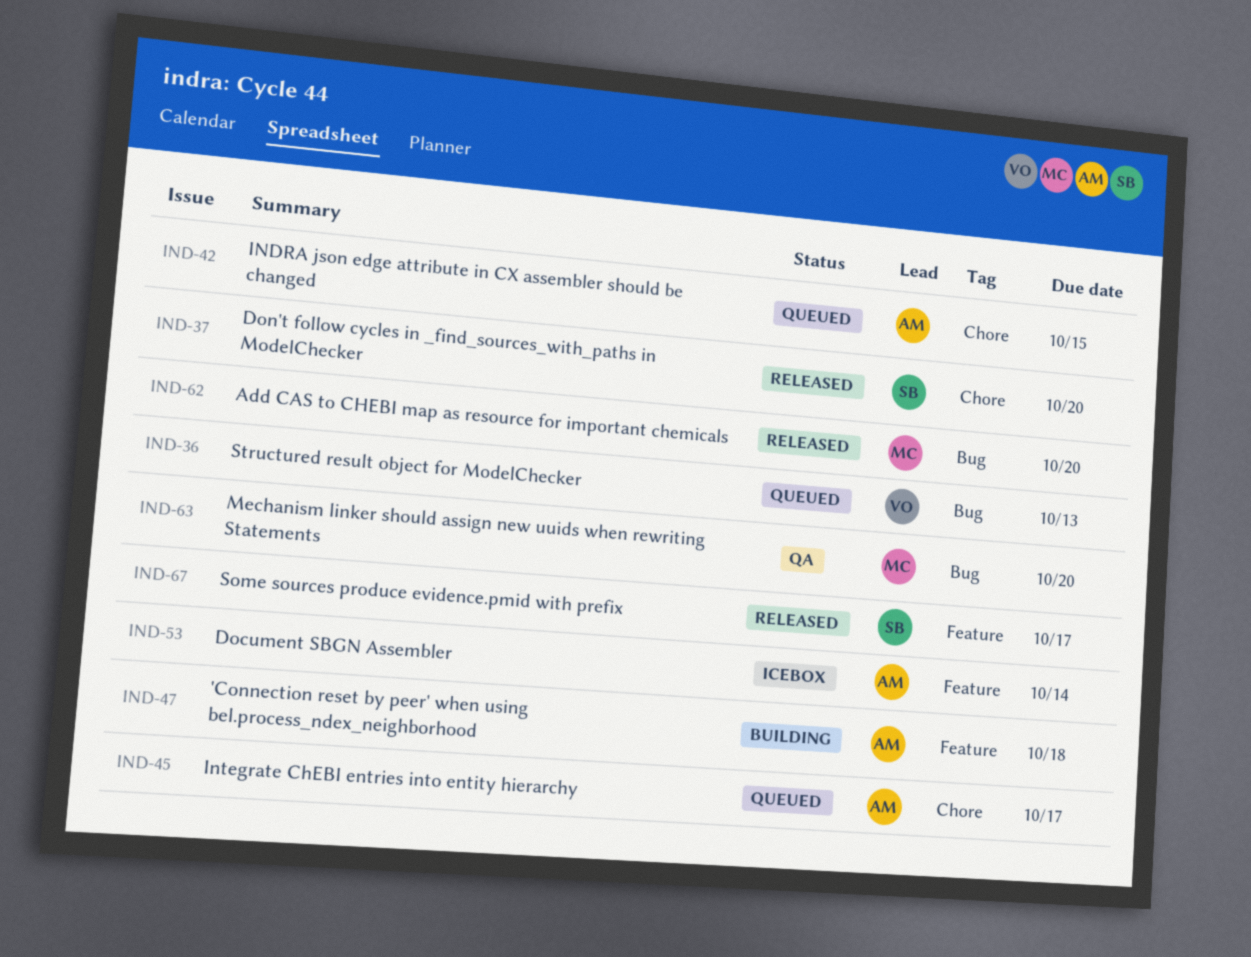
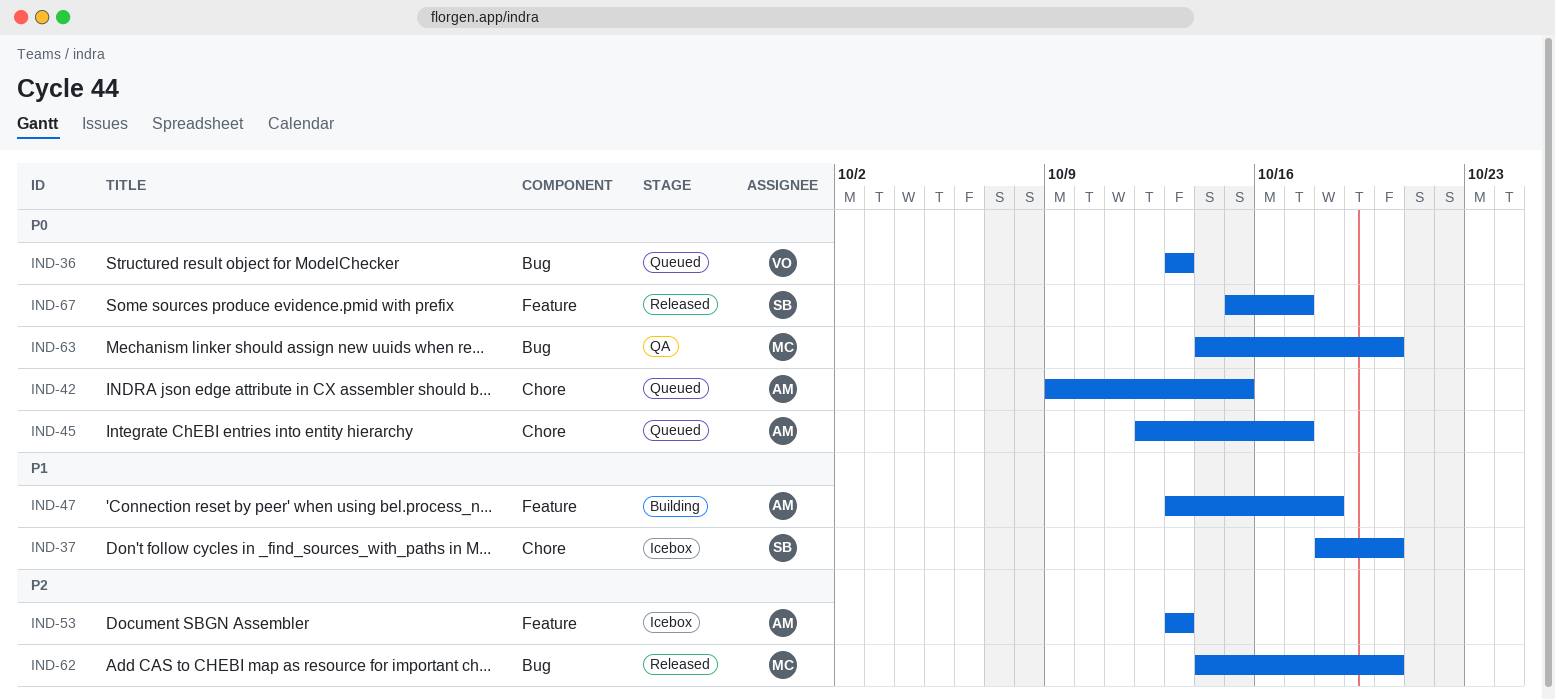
IND-37, status: Released -> Icebox
IND-53, due: Oct 14 -> Oct 13

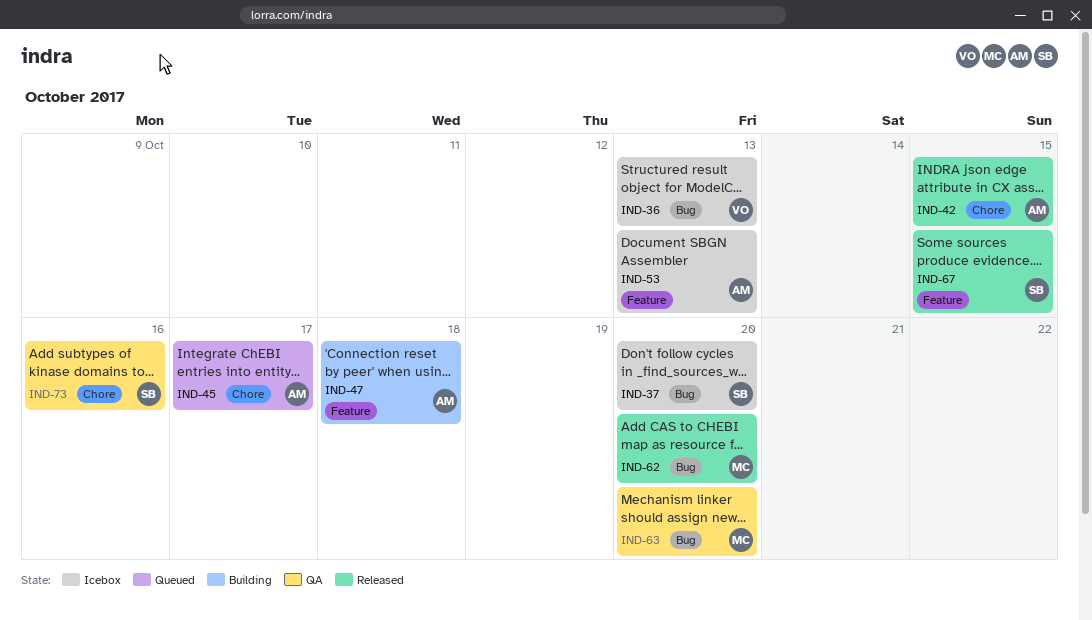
IND-36, status: Queued -> Icebox
IND-37, label: Chore -> Bug
IND-42, status: Queued -> Released
IND-67, due: Oct 17 -> Oct 15
IND-73: none -> present

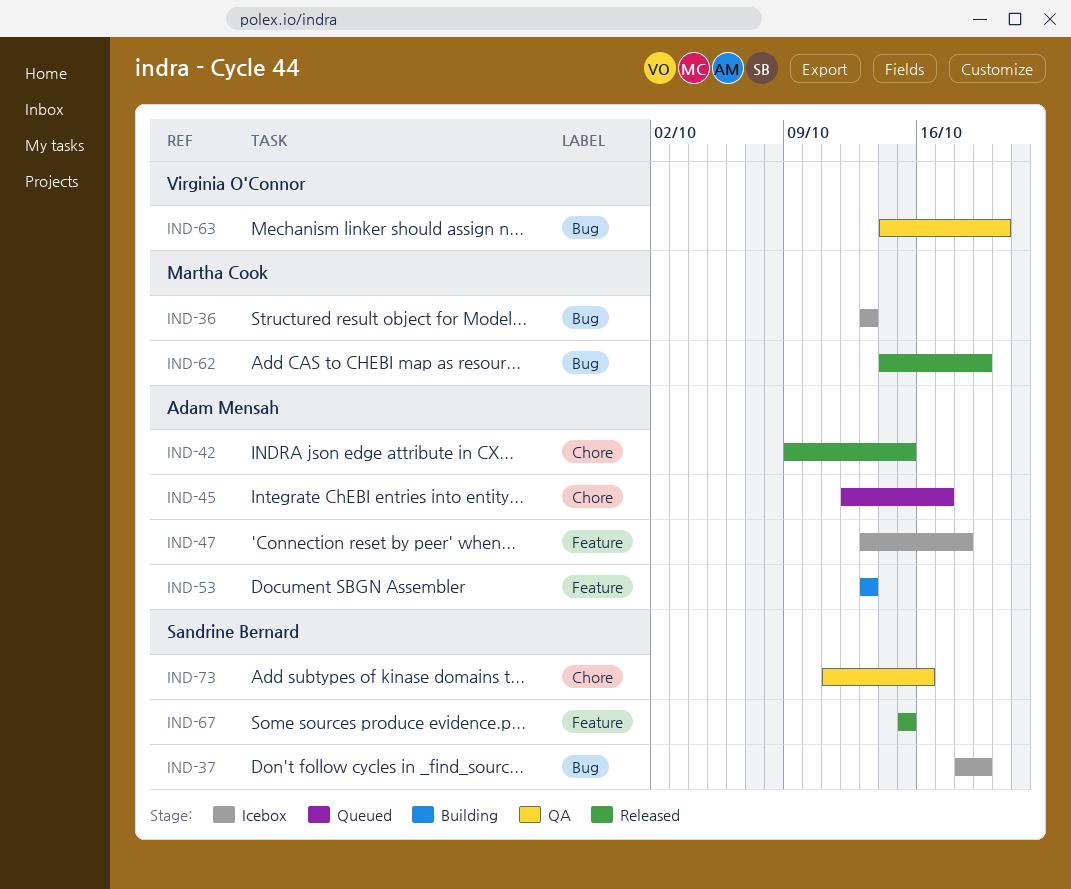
IND-36, owner: Virginia O'Connor -> Martha Cook
IND-37, due: Oct 20 -> Oct 19
IND-47, status: Building -> Icebox
IND-53, status: Icebox -> Building
IND-62, due: Oct 20 -> Oct 19
IND-63, owner: Martha Cook -> Virginia O'Connor

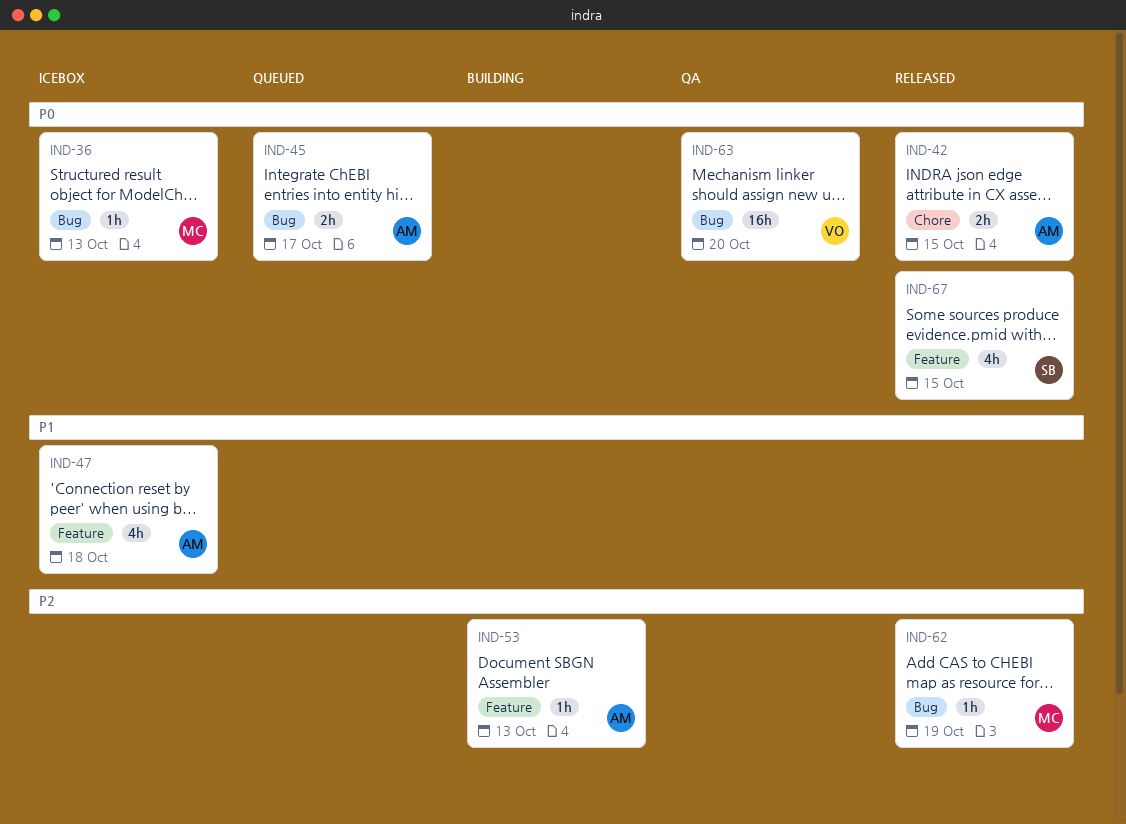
IND-37: present -> none
IND-45, label: Chore -> Bug
IND-73: present -> none

